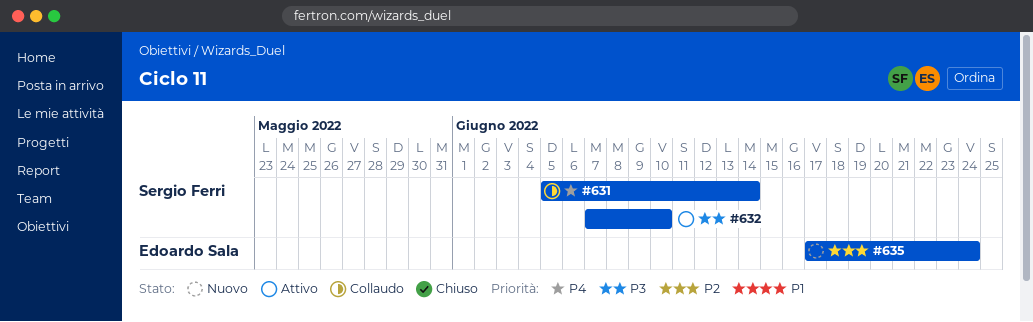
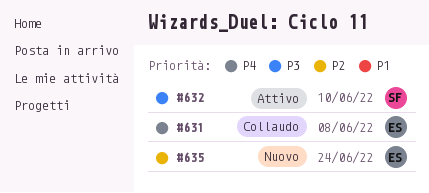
#631, owner: Sergio Ferri -> Edoardo Sala
#631, due: Jun 14 -> Jun 8

